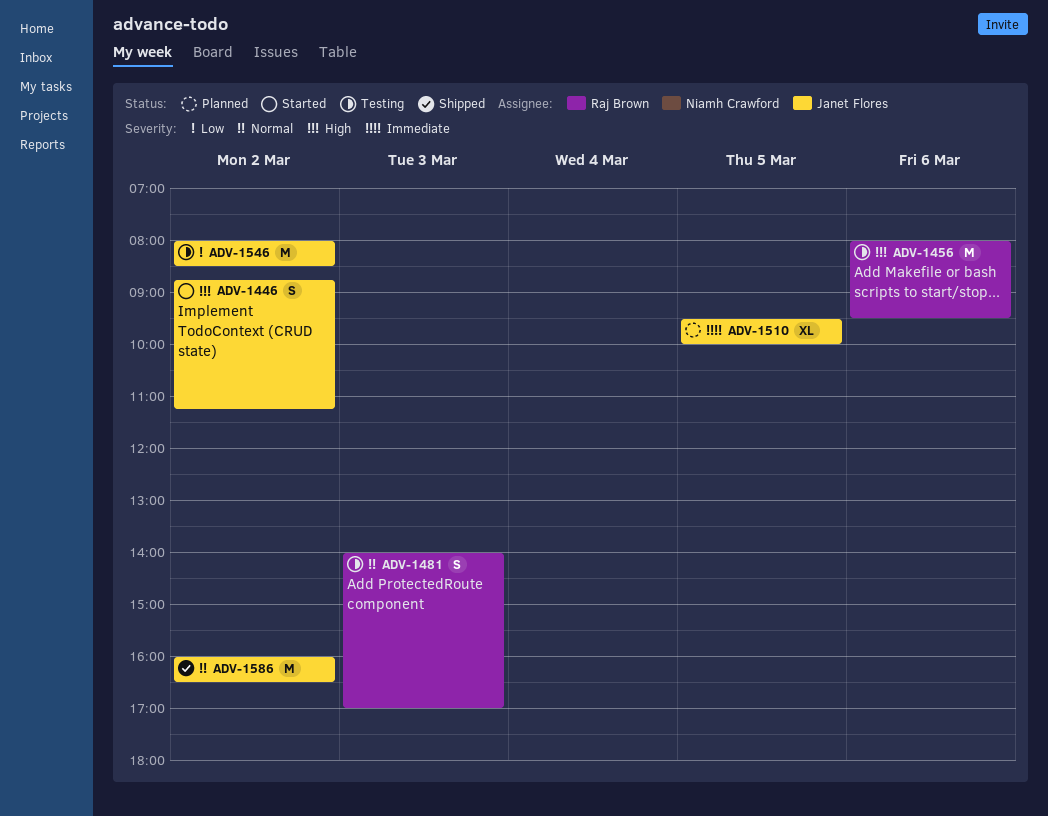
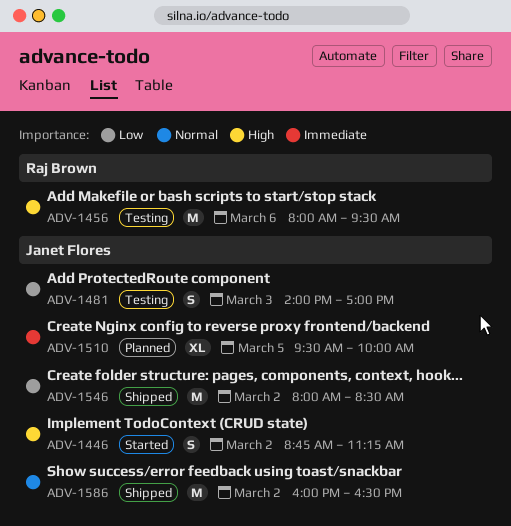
ADV-1481, owner: Raj Brown -> Janet Flores
ADV-1481, priority: Normal -> Low
ADV-1546, status: Testing -> Shipped

